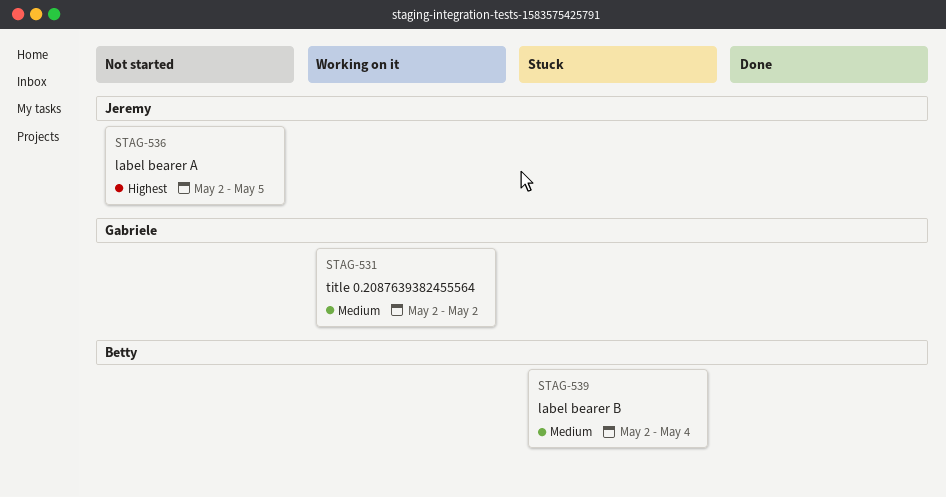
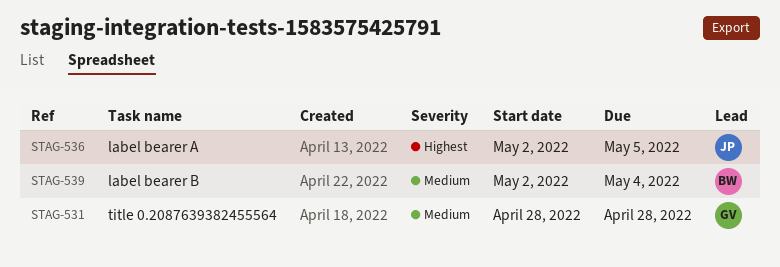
STAG-531, start: May 2 -> Apr 28
STAG-531, due: May 2 -> Apr 28

